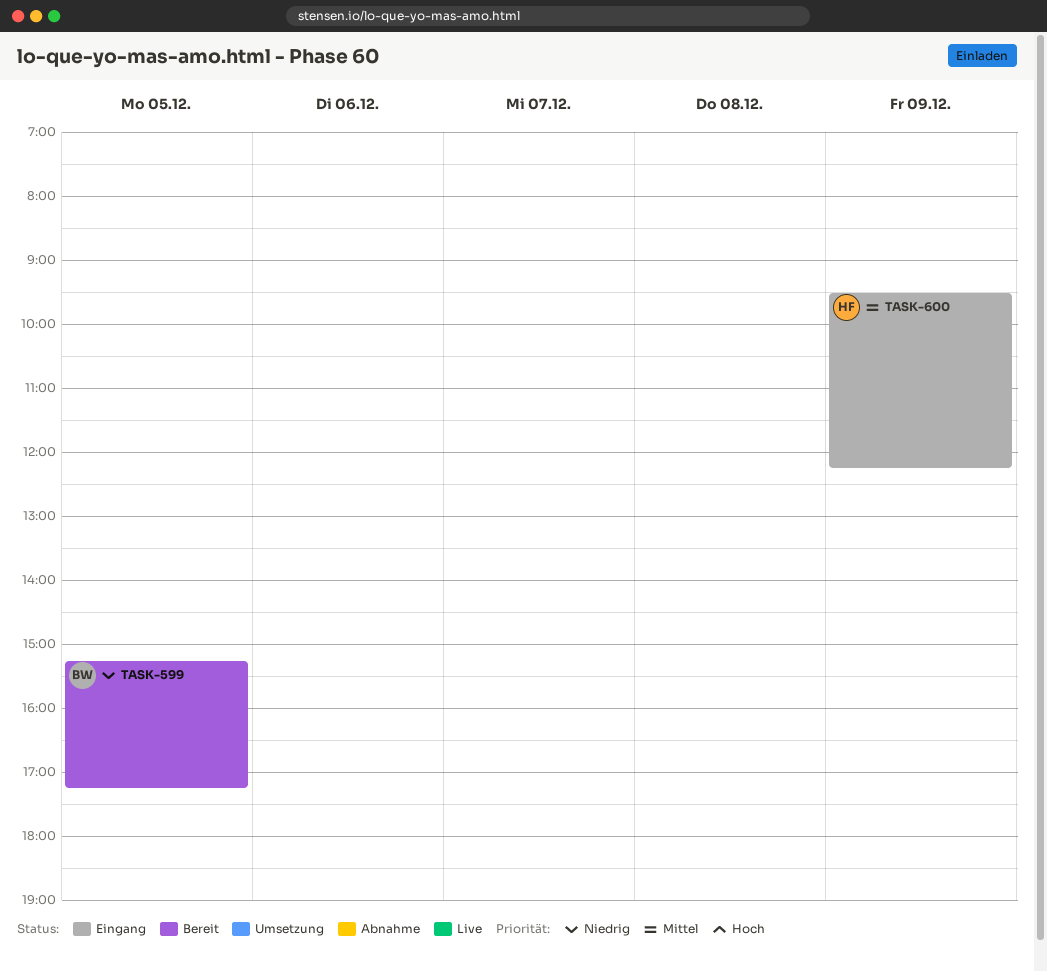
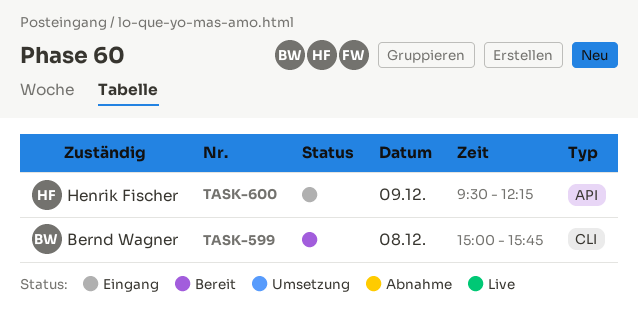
TASK-599, day: Dec 5 -> Dec 8
TASK-599, begins: 15:15 -> 15:00
TASK-599, ends: 17:15 -> 15:45

